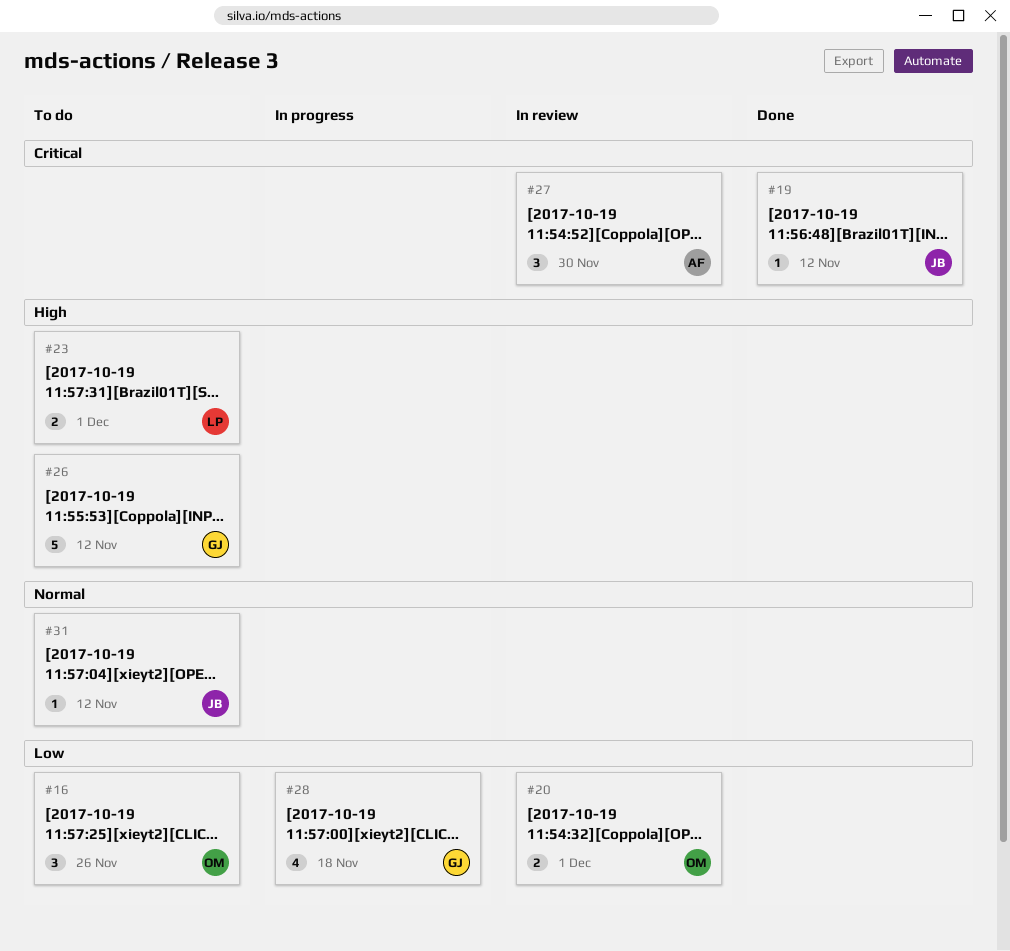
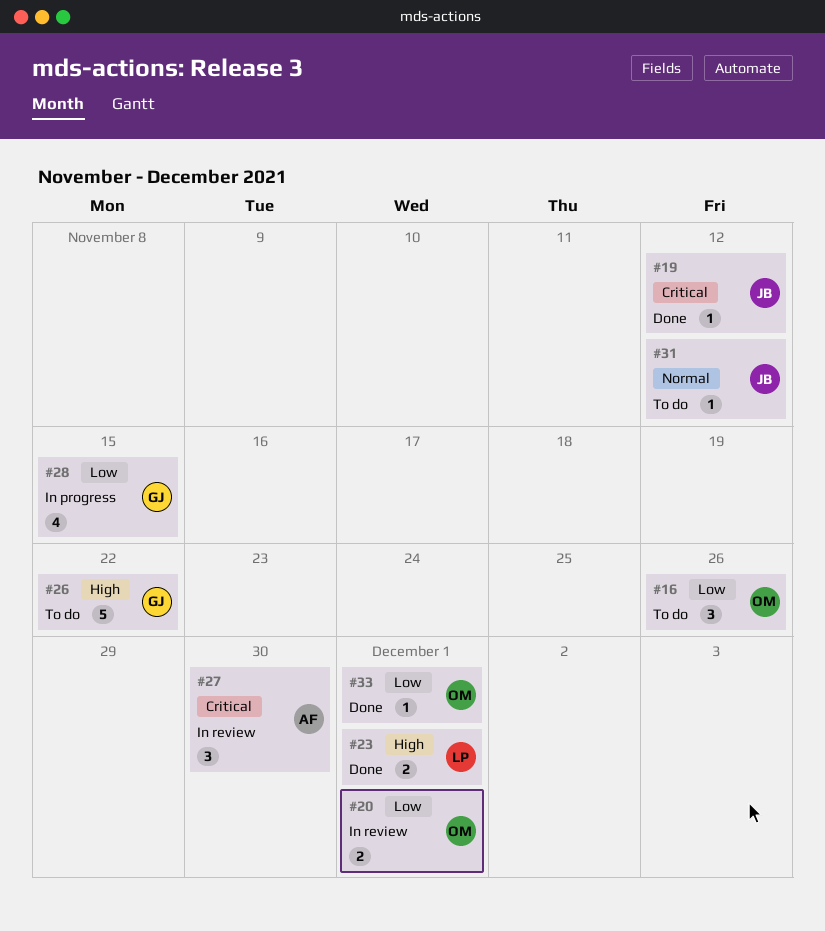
#23, status: To do -> Done
#26, due: Nov 12 -> Nov 22
#28, due: Nov 18 -> Nov 15
#33: none -> present

